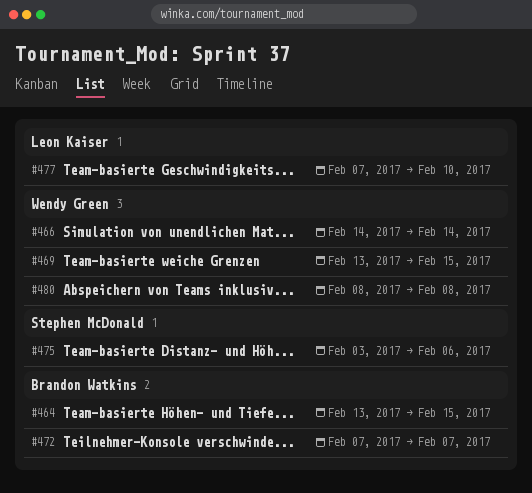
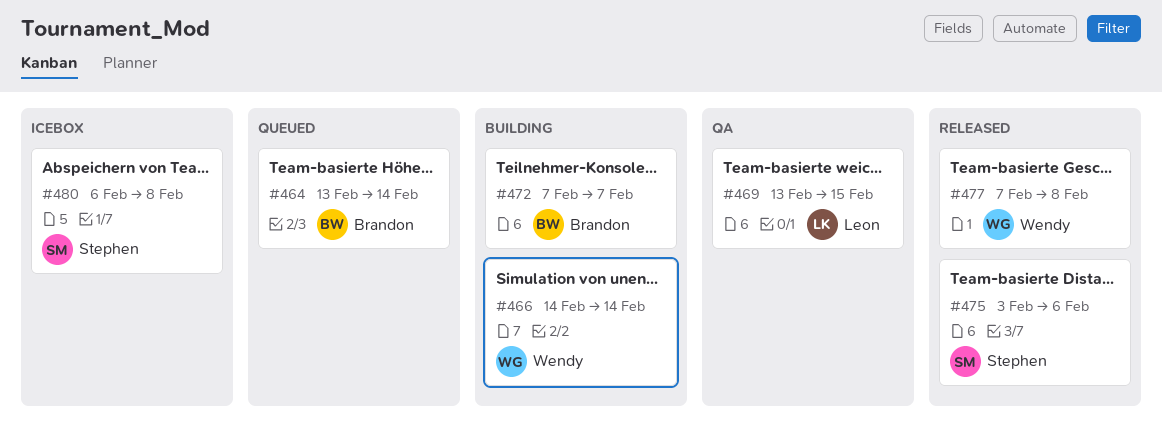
#464, due: Feb 15 -> Feb 14
#469, owner: Wendy Green -> Leon Kaiser
#477, owner: Leon Kaiser -> Wendy Green
#477, due: Feb 10 -> Feb 8
#480, owner: Wendy Green -> Stephen McDonald
#480, start: Feb 8 -> Feb 6

